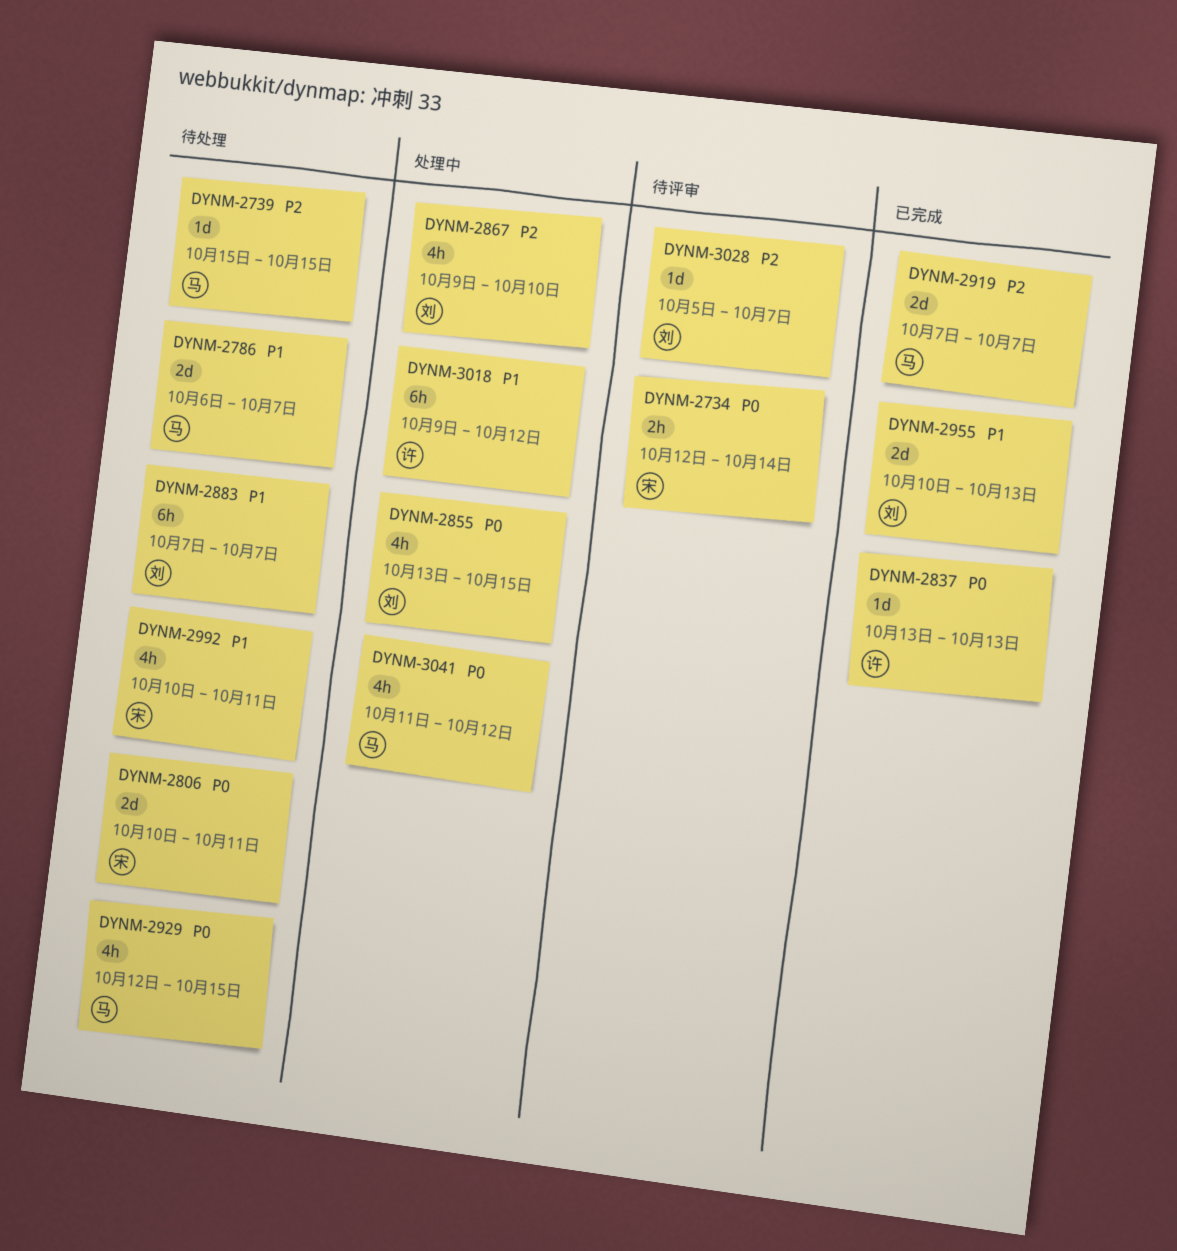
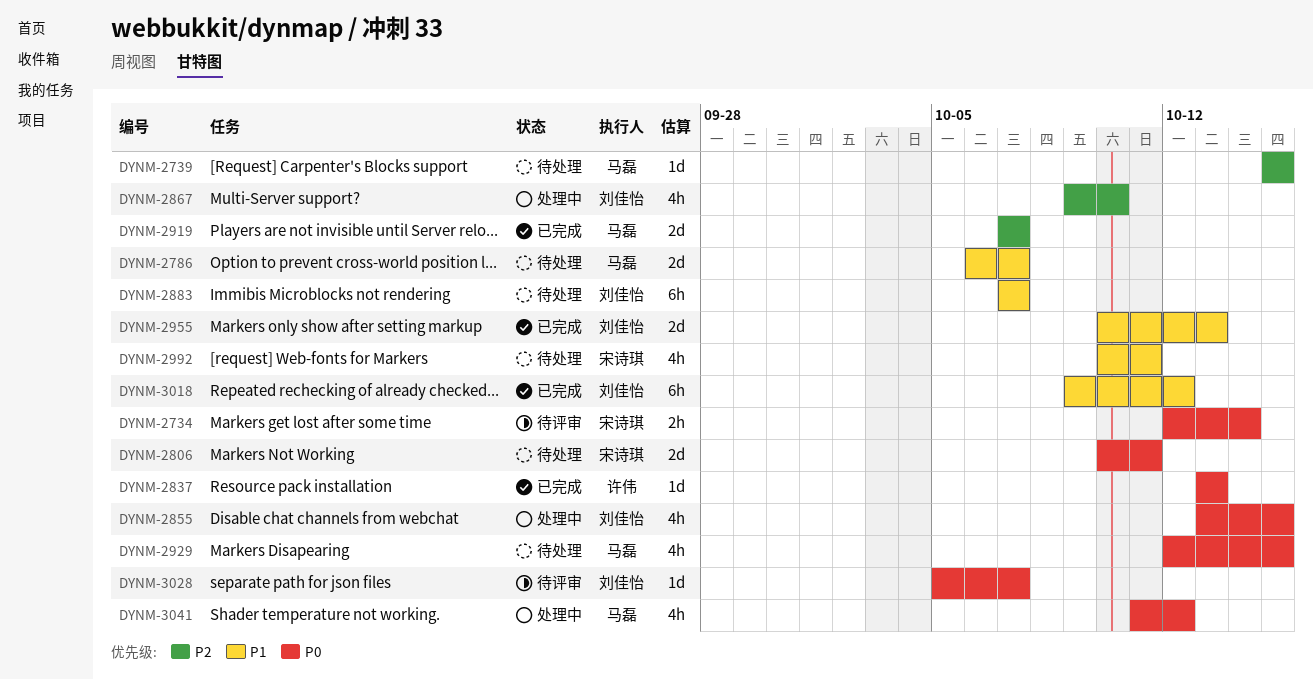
DYNM-3018, status: 处理中 -> 已完成
DYNM-3018, owner: 许伟 -> 刘佳怡
DYNM-3028, priority: P2 -> P0

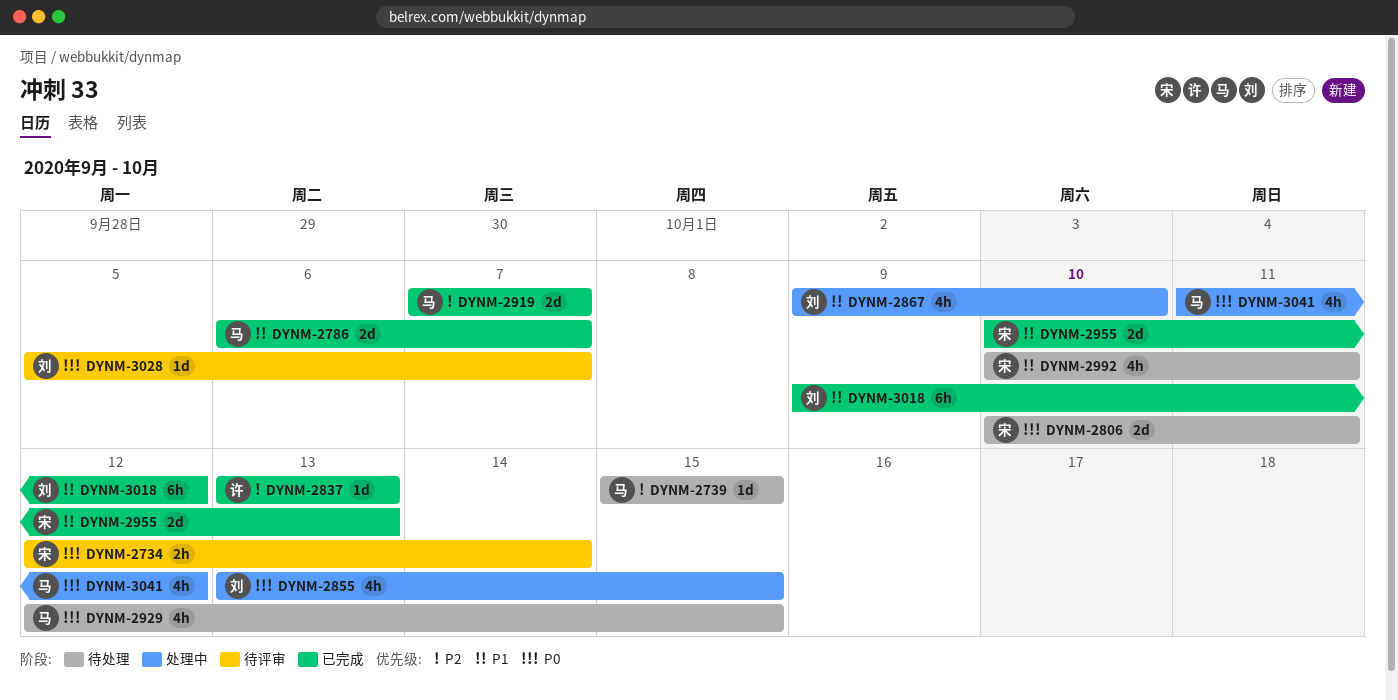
DYNM-2786, status: 待处理 -> 已完成
DYNM-2837, priority: P0 -> P2
DYNM-2867, priority: P2 -> P1
DYNM-2883: present -> none
DYNM-2955, owner: 刘佳怡 -> 宋诗琪

